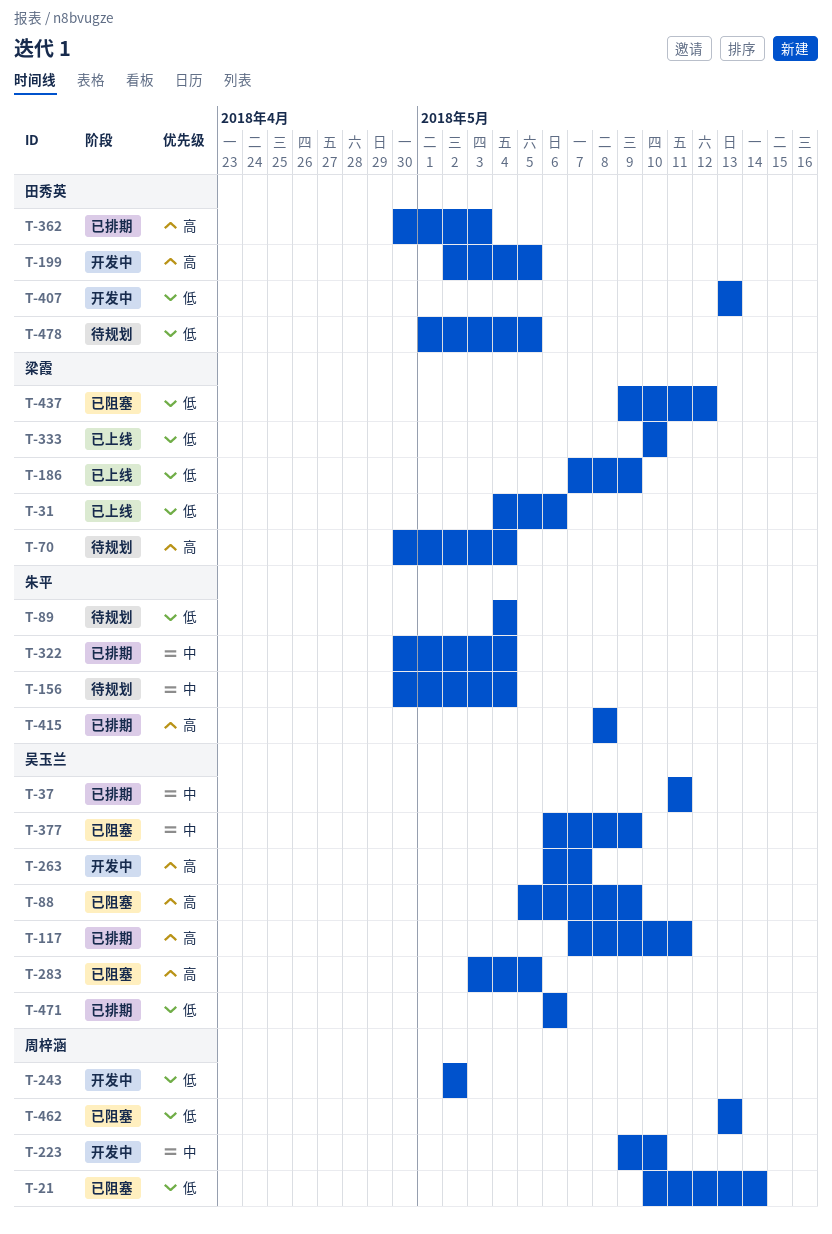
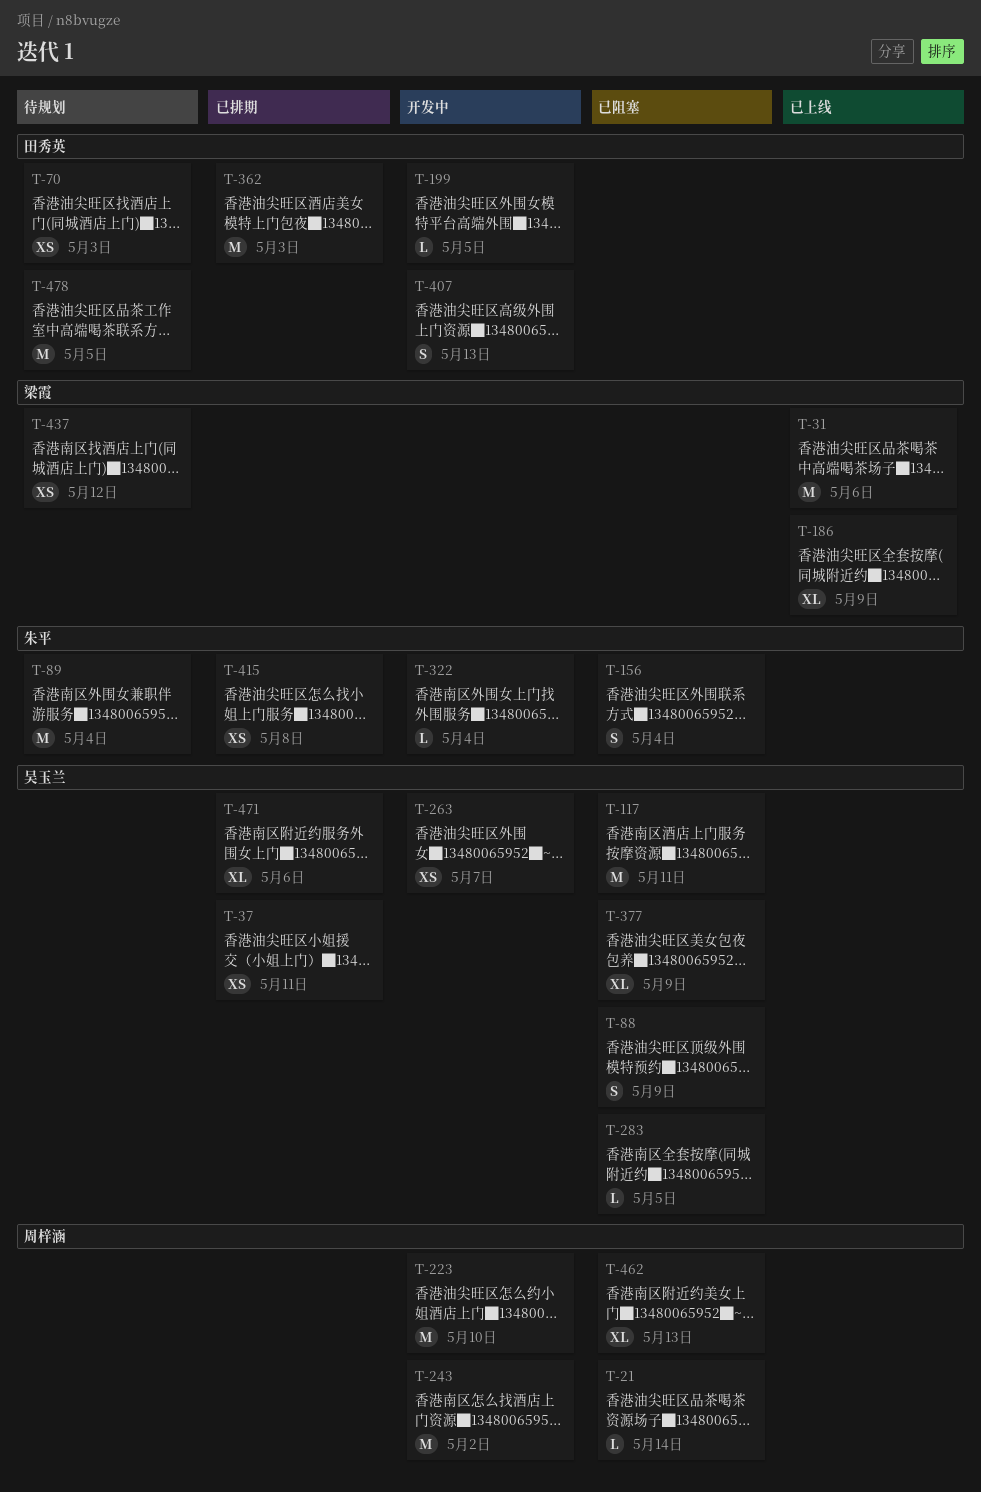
T-70, owner: 梁霞 -> 田秀英
T-70, due: May 4 -> May 3
T-117, status: 已排期 -> 已阻塞
T-156, status: 待规划 -> 已阻塞
T-322, status: 已排期 -> 开发中
T-333: present -> none
T-437, status: 已阻塞 -> 待规划

